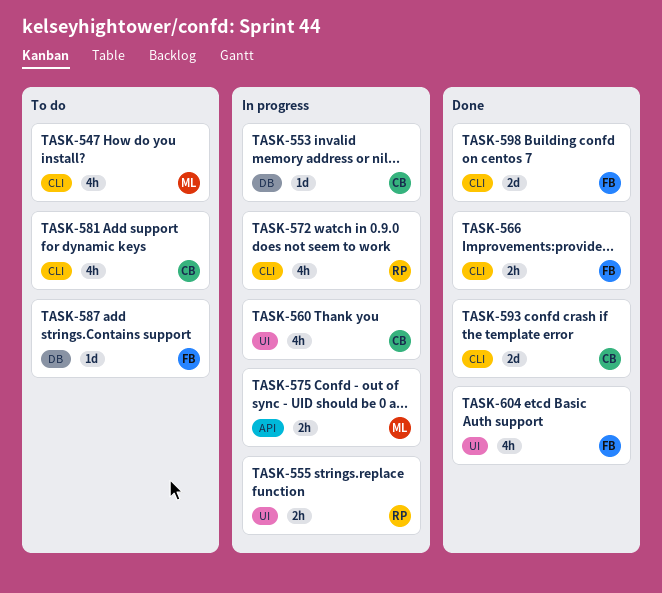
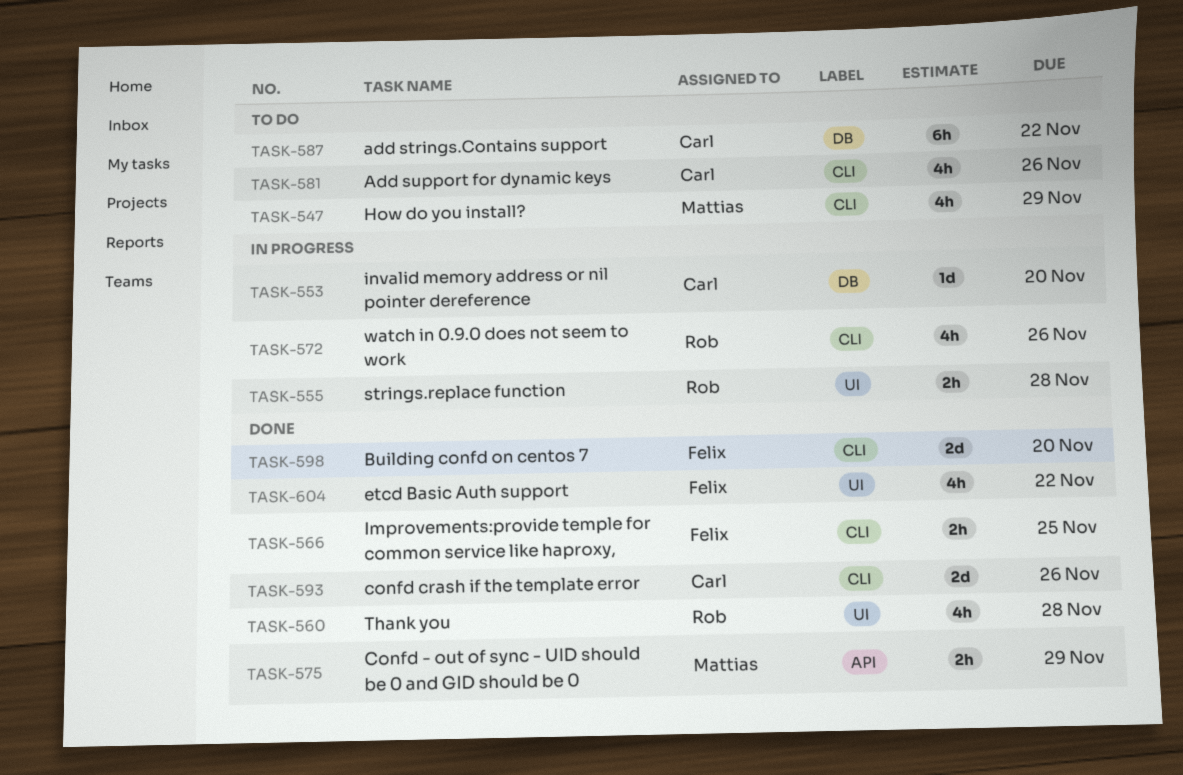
TASK-560, status: In progress -> Done
TASK-560, owner: Carl -> Rob
TASK-575, status: In progress -> Done
TASK-587, owner: Felix -> Carl
TASK-587, estimate: 1d -> 6h

